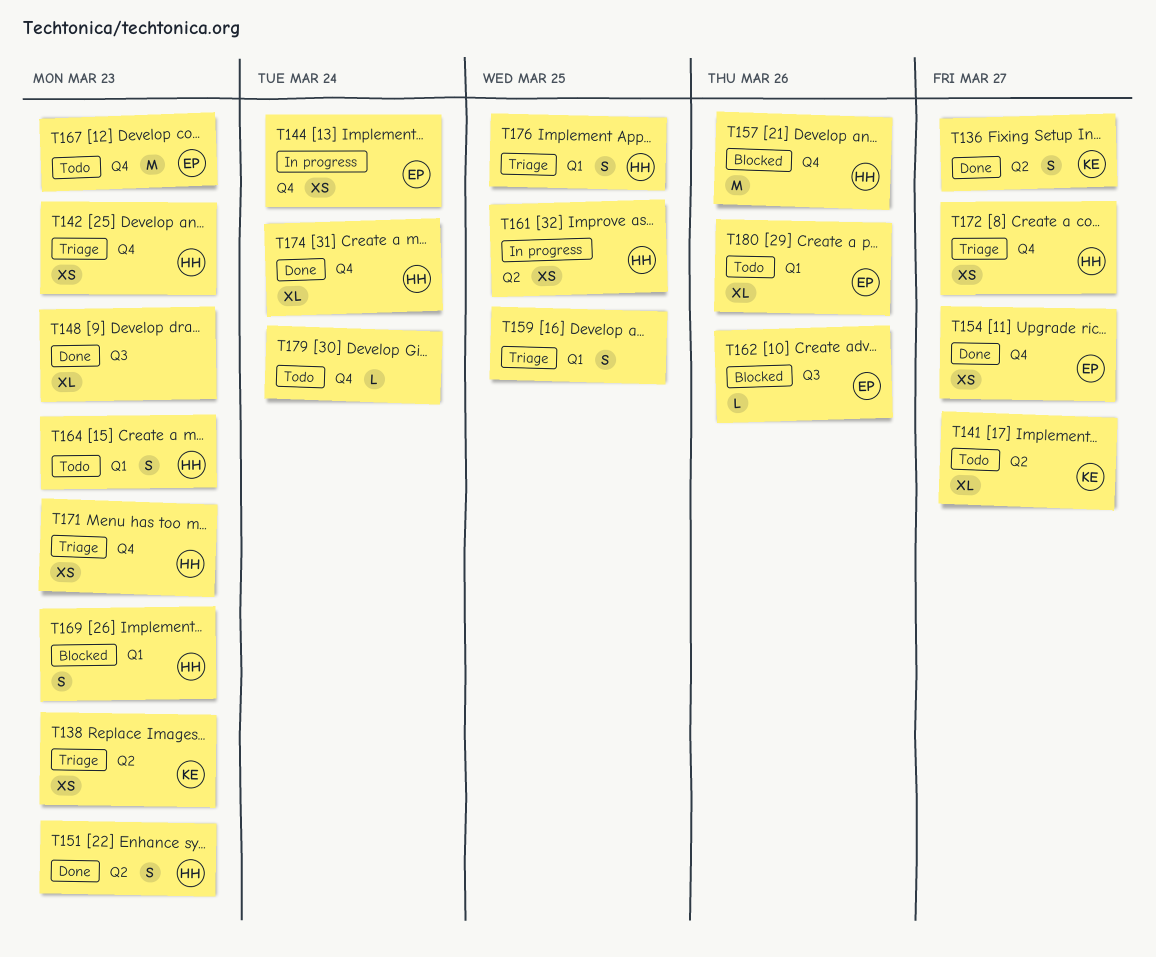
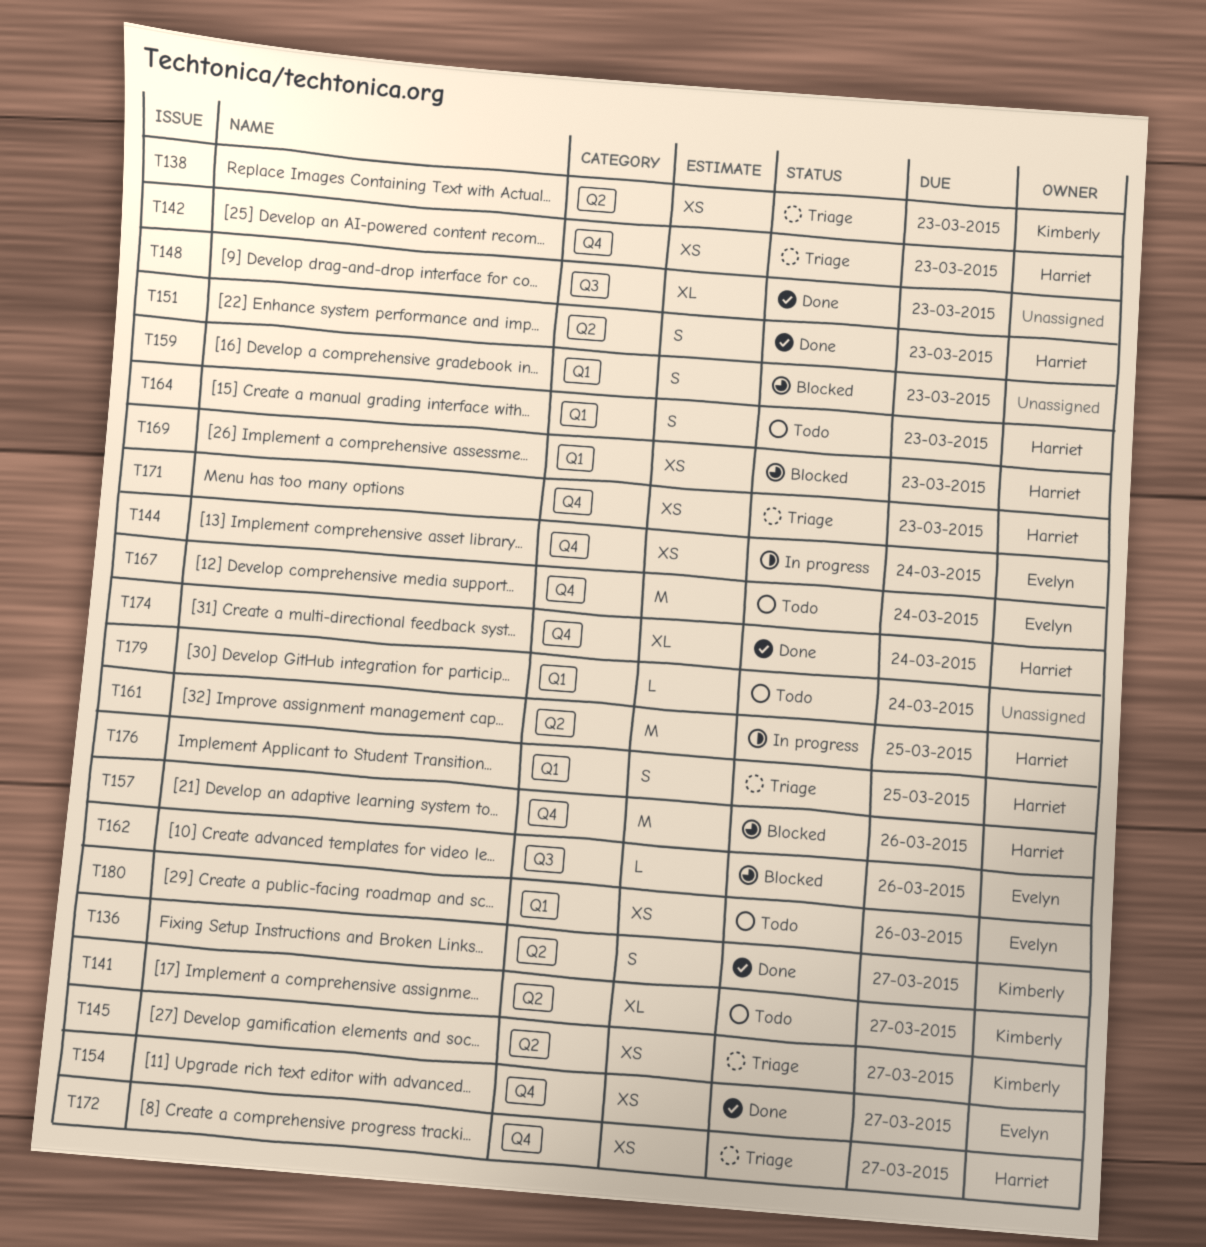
T145: none -> present
T159, status: Triage -> Blocked
T159, due: Mar 25 -> Mar 23
T161, estimate: XS -> M
T167, due: Mar 23 -> Mar 24
T169, estimate: S -> XS
T179, label: Q4 -> Q1
T180, estimate: XL -> XS

